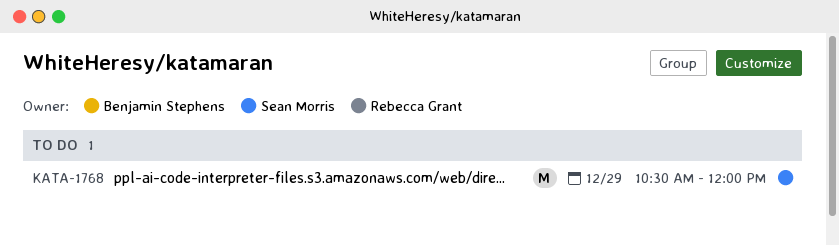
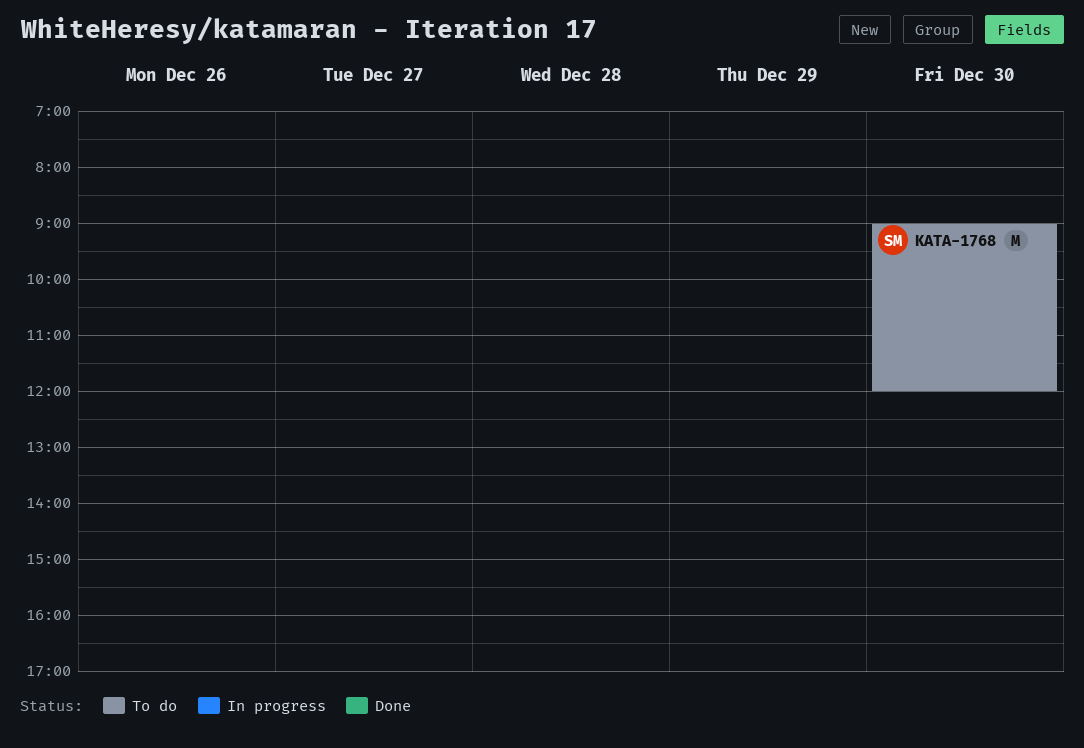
KATA-1768, day: Dec 29 -> Dec 30
KATA-1768, begins: 10:30 -> 09:00

